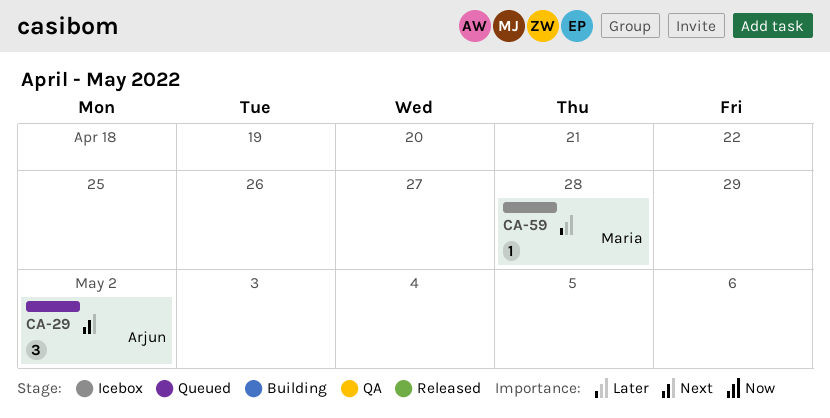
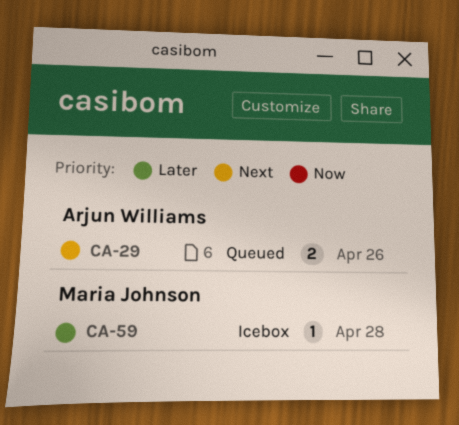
CA-29, estimate: 3 -> 2
CA-29, due: May 2 -> Apr 26

